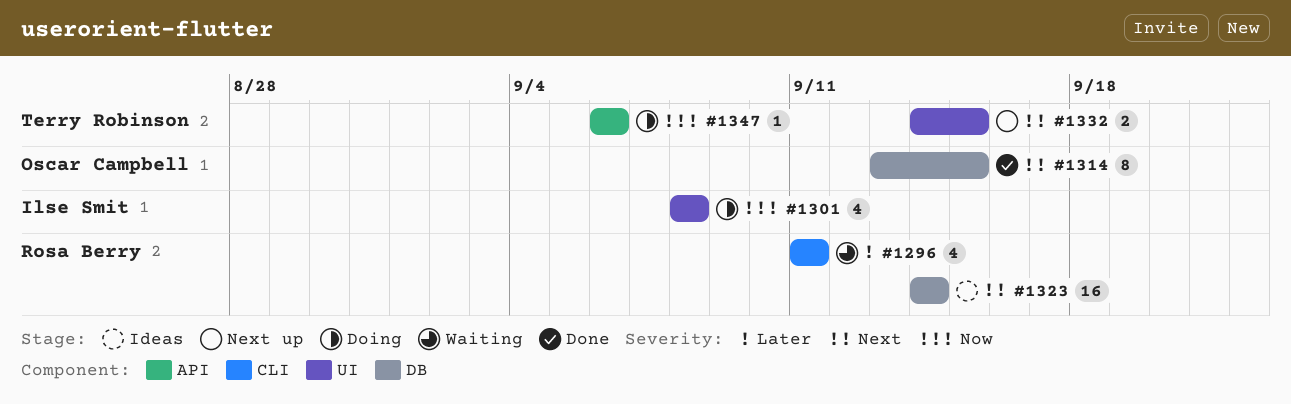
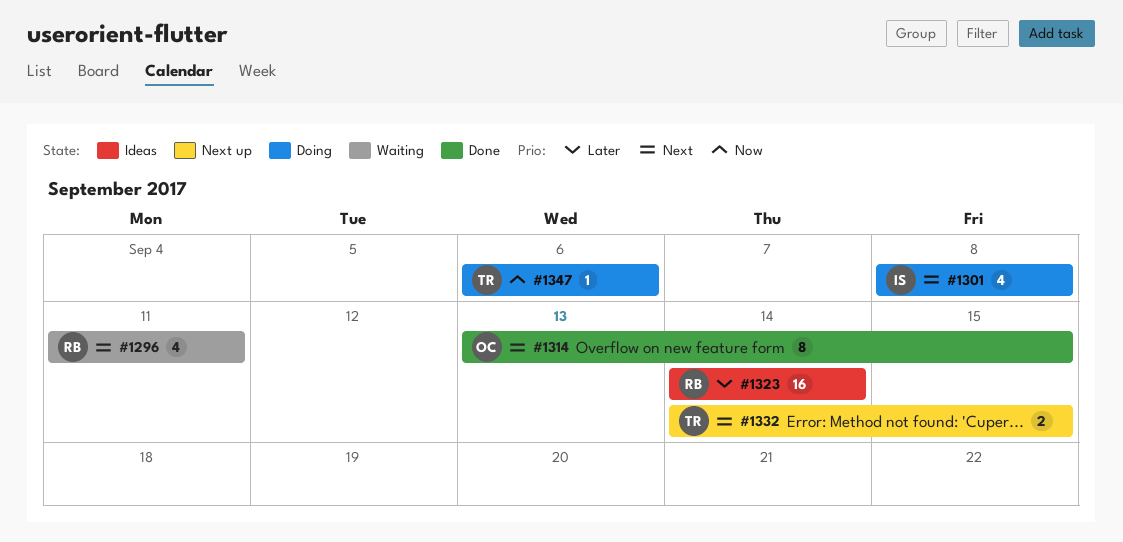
#1296, priority: Later -> Next
#1301, priority: Now -> Next
#1323, priority: Next -> Later

